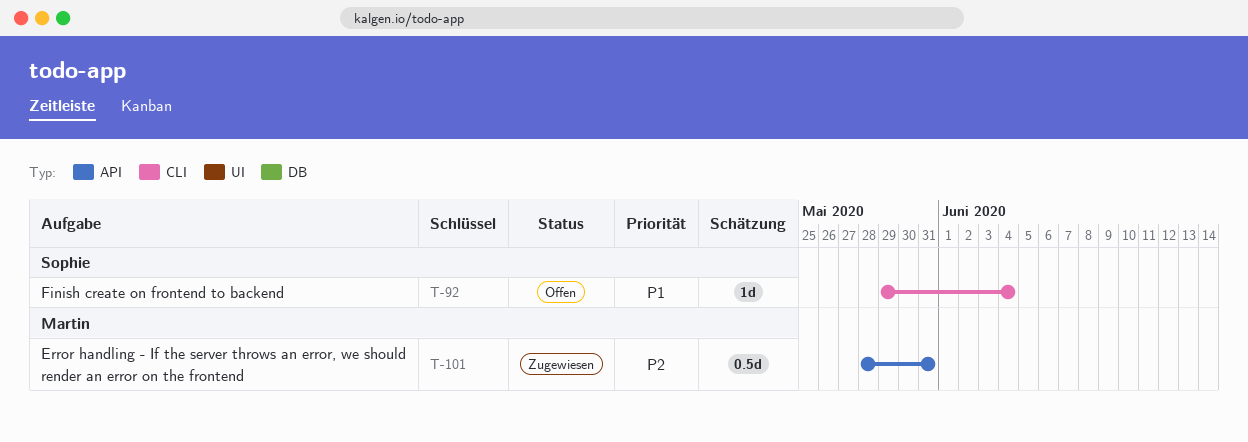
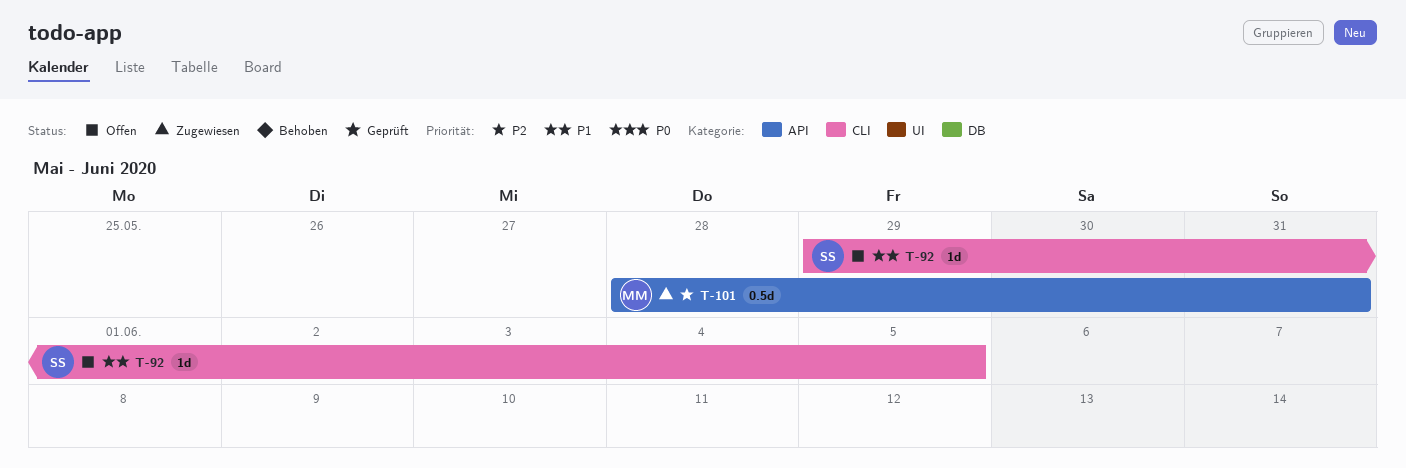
T-92, due: Jun 4 -> Jun 5

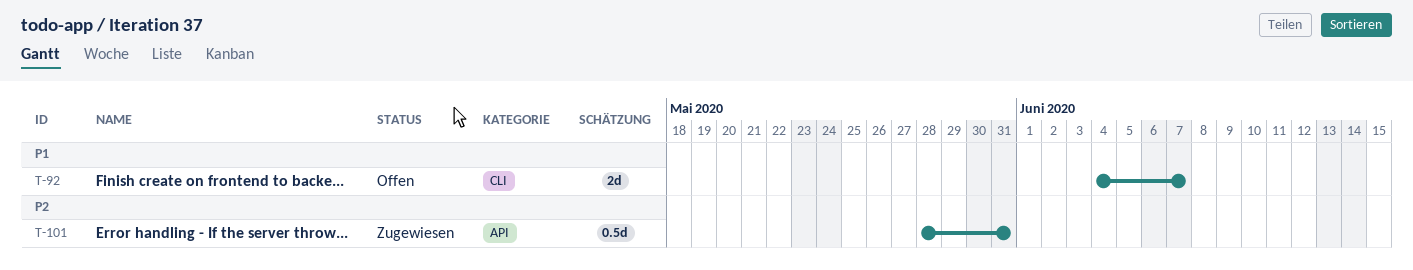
T-92, estimate: 1d -> 2d
T-92, start: May 29 -> Jun 4
T-92, due: Jun 5 -> Jun 7

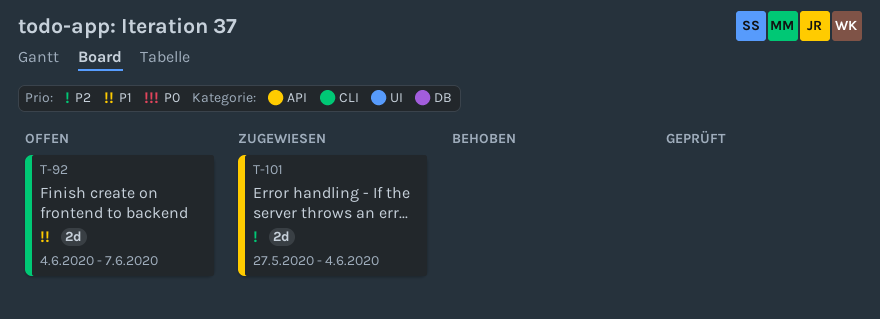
T-101, estimate: 0.5d -> 2d
T-101, start: May 28 -> May 27
T-101, due: May 31 -> Jun 4

